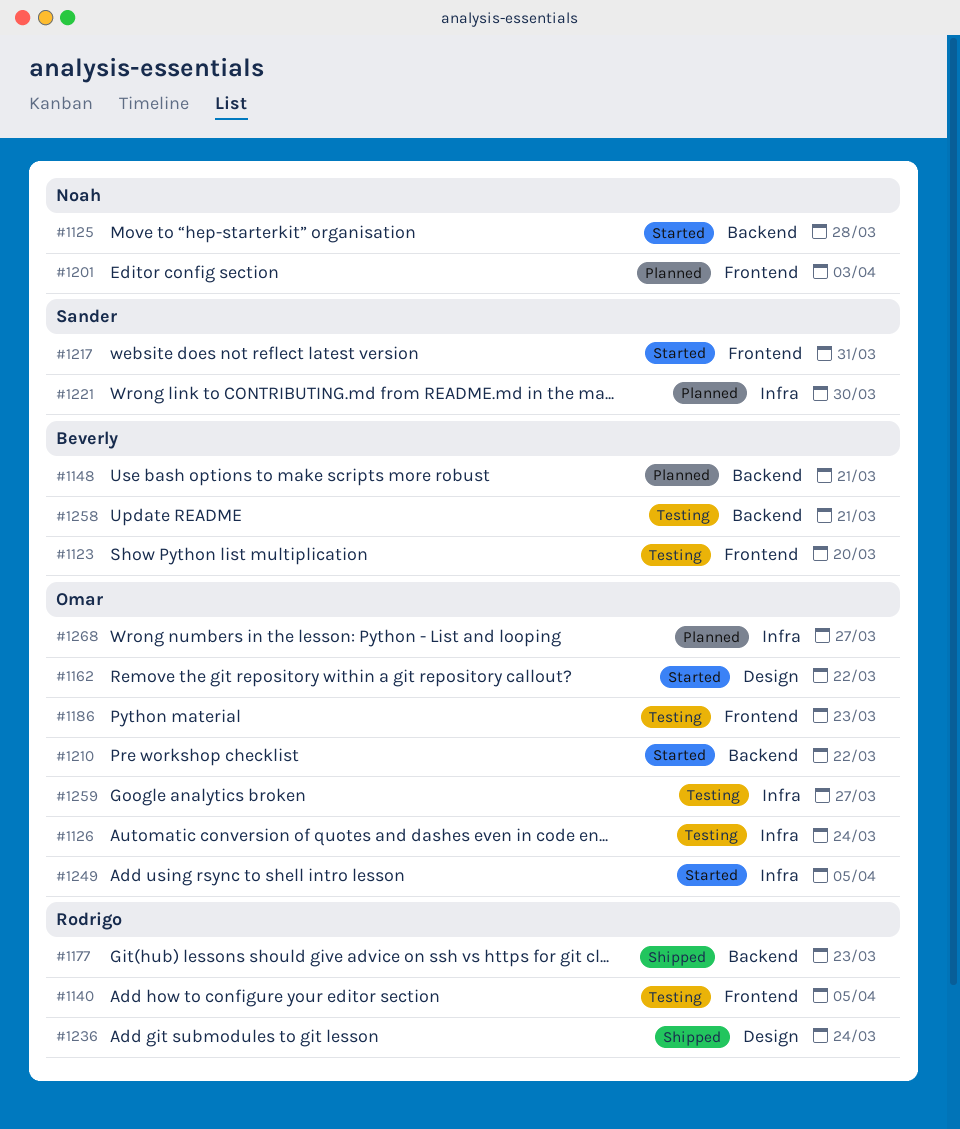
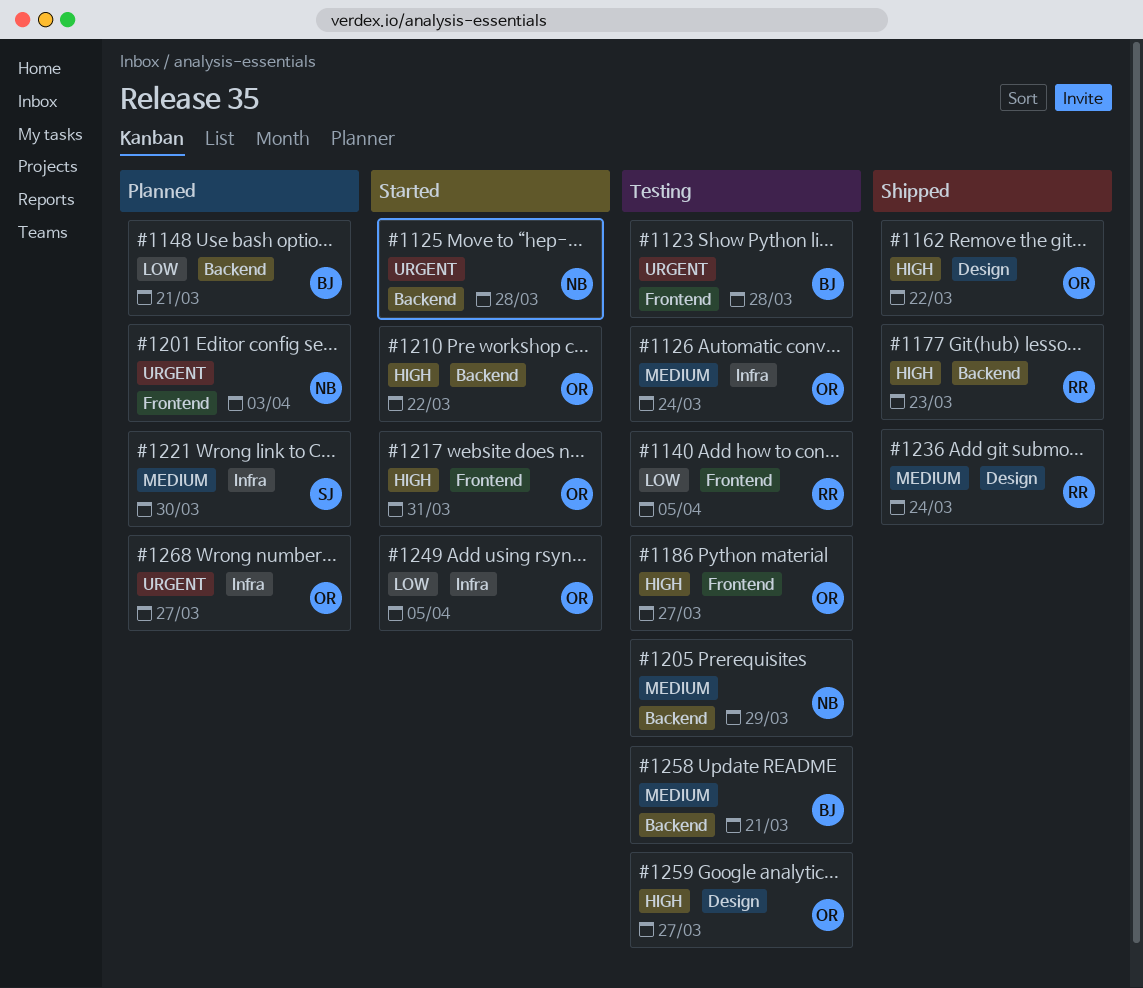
#1123, due: Mar 20 -> Mar 28
#1162, status: Started -> Shipped
#1186, due: Mar 23 -> Mar 27
#1205: none -> present
#1217, owner: Sander -> Omar
#1259, label: Infra -> Design

